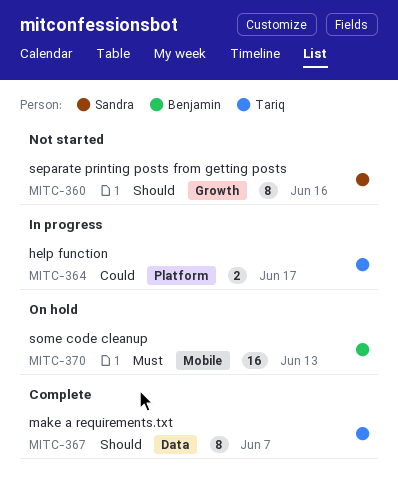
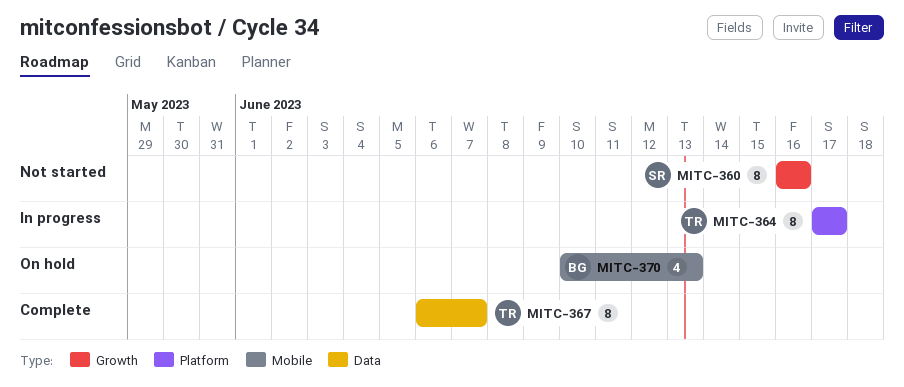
MITC-364, estimate: 2 -> 8
MITC-370, estimate: 16 -> 4

